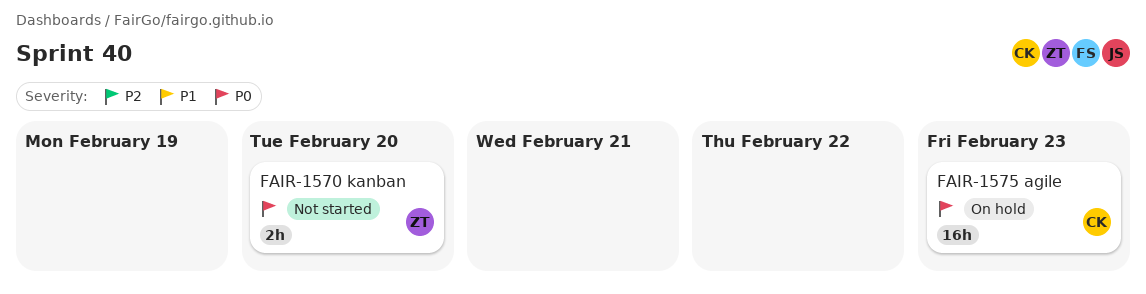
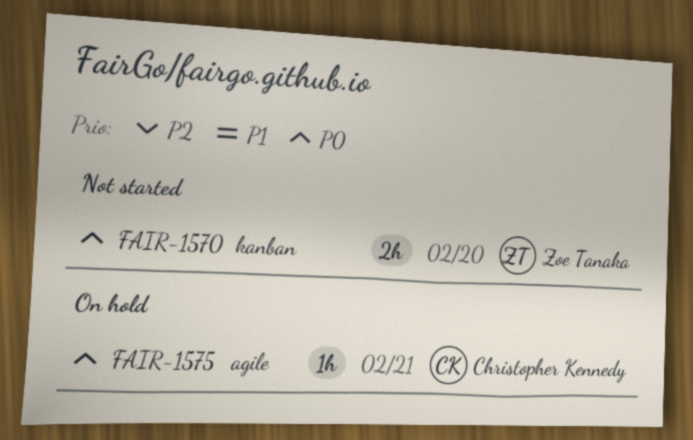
FAIR-1575, estimate: 16h -> 1h
FAIR-1575, due: Feb 23 -> Feb 21

